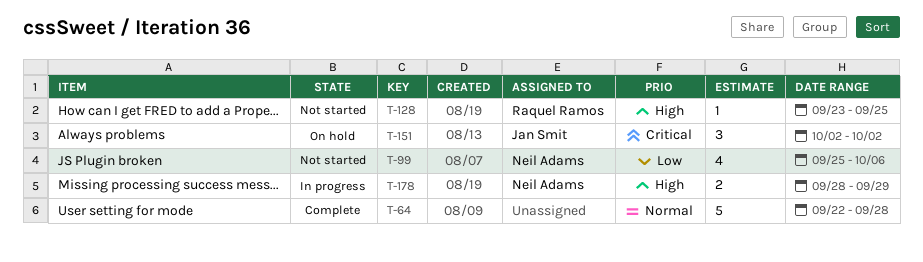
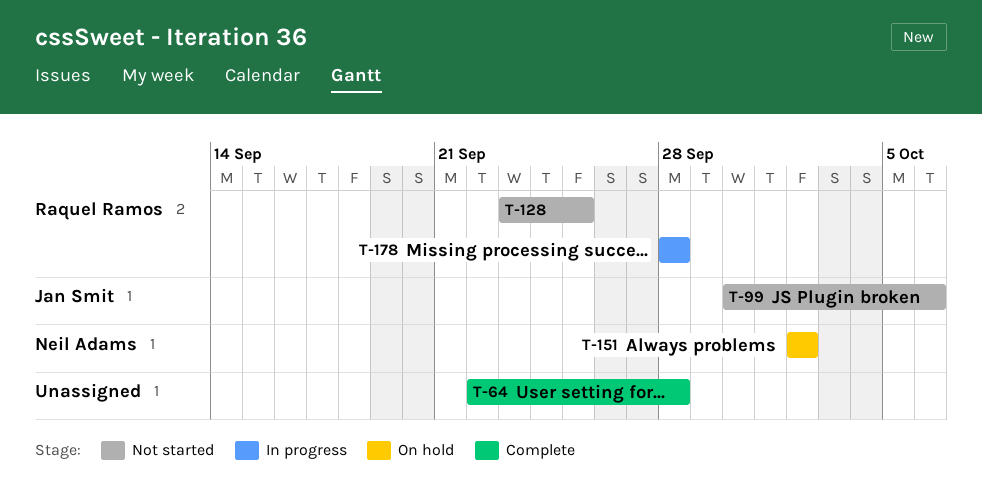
T-99, owner: Neil Adams -> Jan Smit
T-99, start: Sep 25 -> Sep 30
T-151, owner: Jan Smit -> Neil Adams
T-178, owner: Neil Adams -> Raquel Ramos
T-178, due: Sep 29 -> Sep 28

